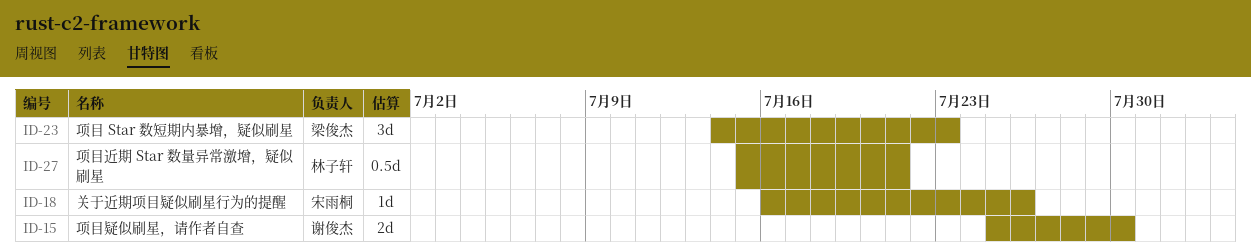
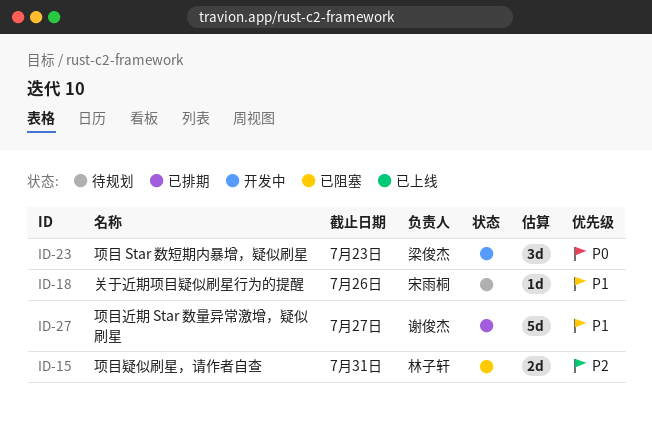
ID-15, owner: 谢俊杰 -> 林子轩
ID-15, due: Jul 30 -> Jul 31
ID-27, owner: 林子轩 -> 谢俊杰
ID-27, estimate: 0.5d -> 5d
ID-27, due: Jul 21 -> Jul 27

